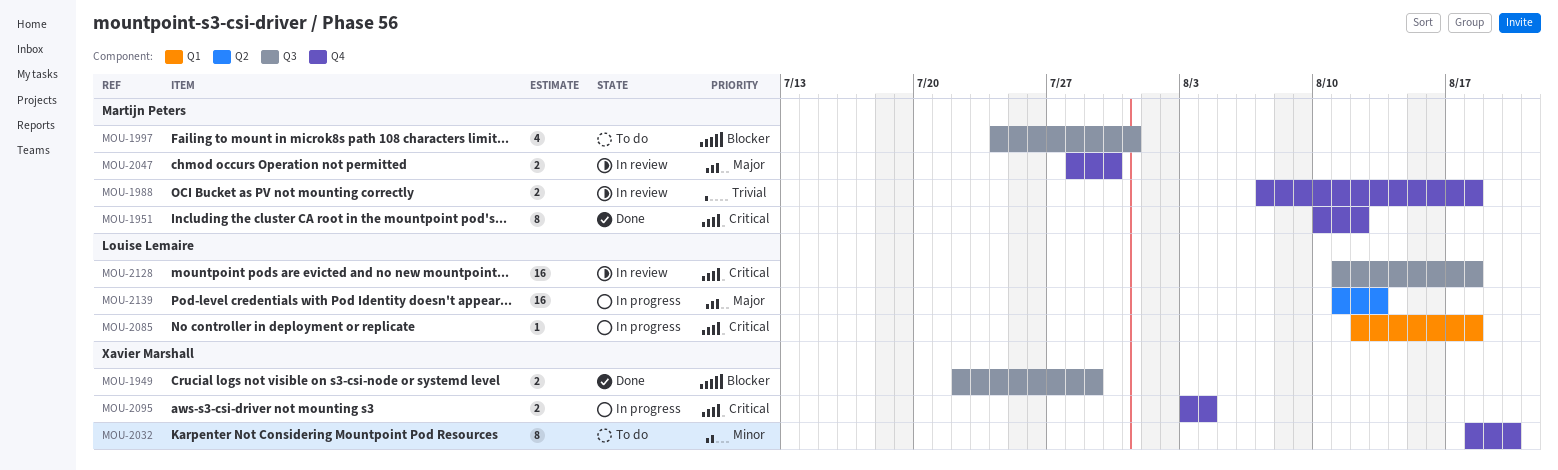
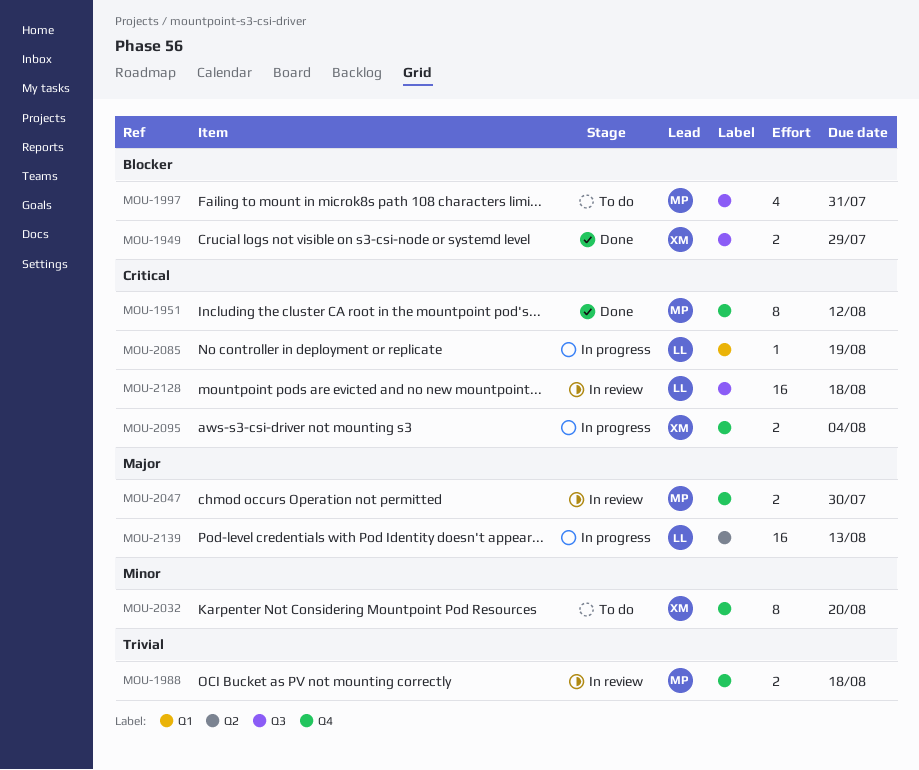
MOU-2085, due: Aug 18 -> Aug 19

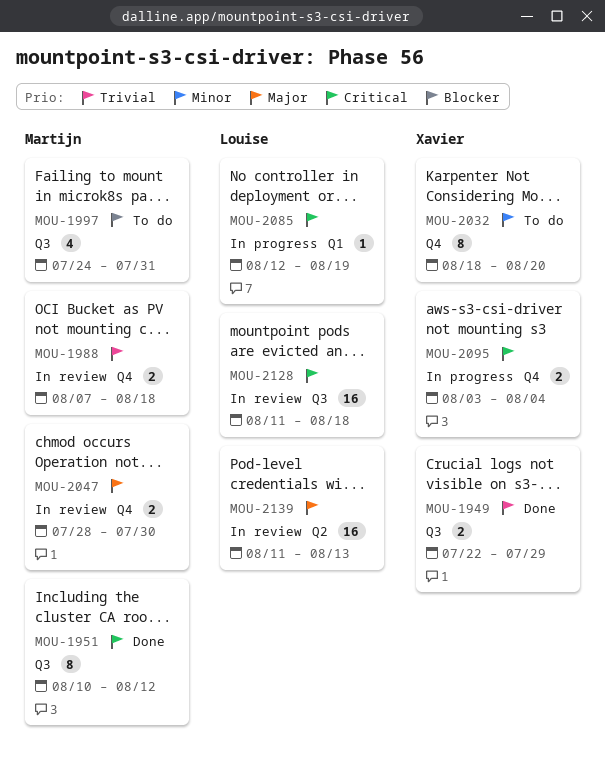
MOU-1949, priority: Blocker -> Trivial
MOU-1951, label: Q4 -> Q3
MOU-2139, status: In progress -> In review

